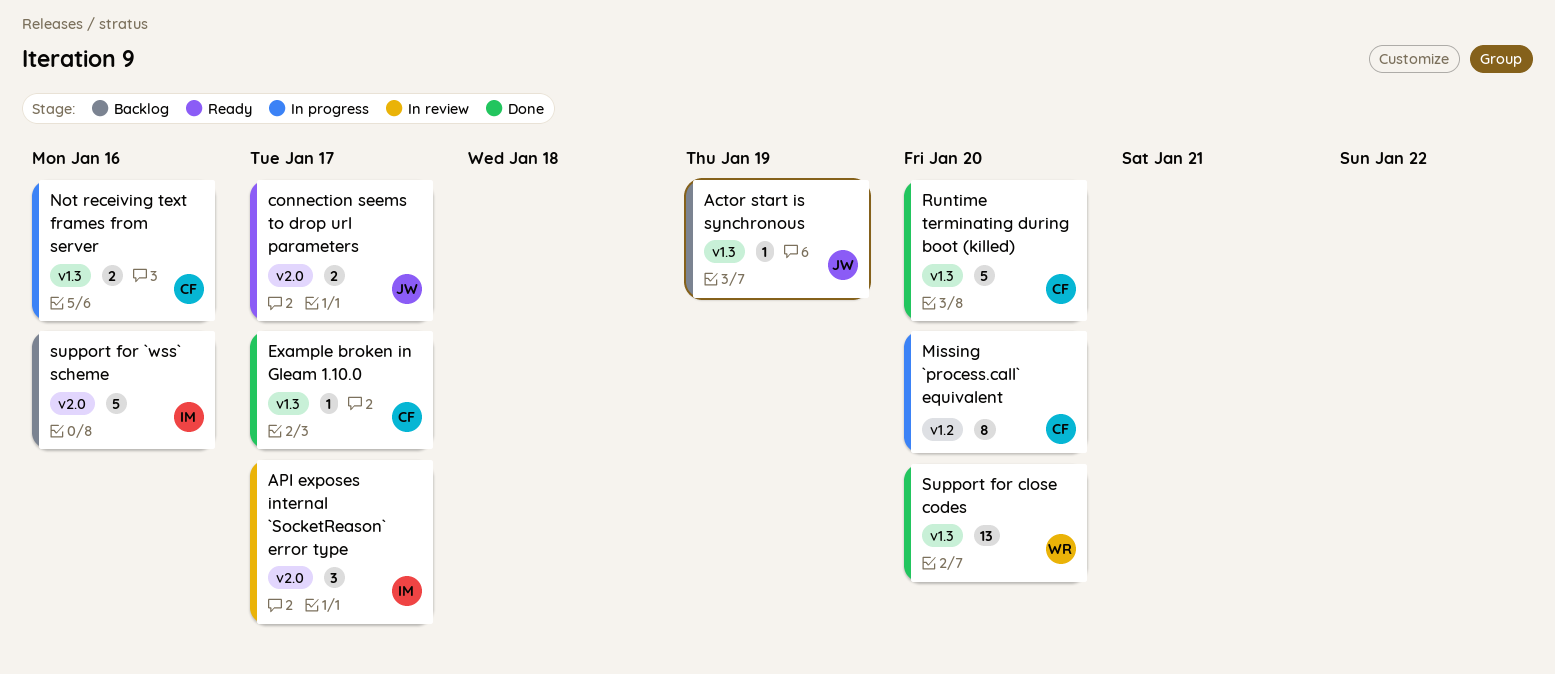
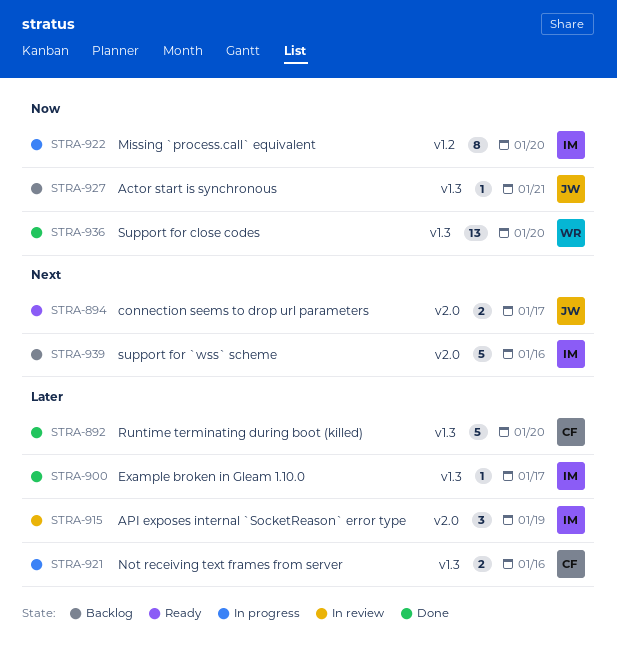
Actor start is synchronous, due: Jan 19 -> Jan 21
API exposes internal `SocketReason` error type, due: Jan 17 -> Jan 19
Example broken in Gleam 1.10.0, owner: CF -> IM
Missing `process.call` equivalent, owner: CF -> IM

